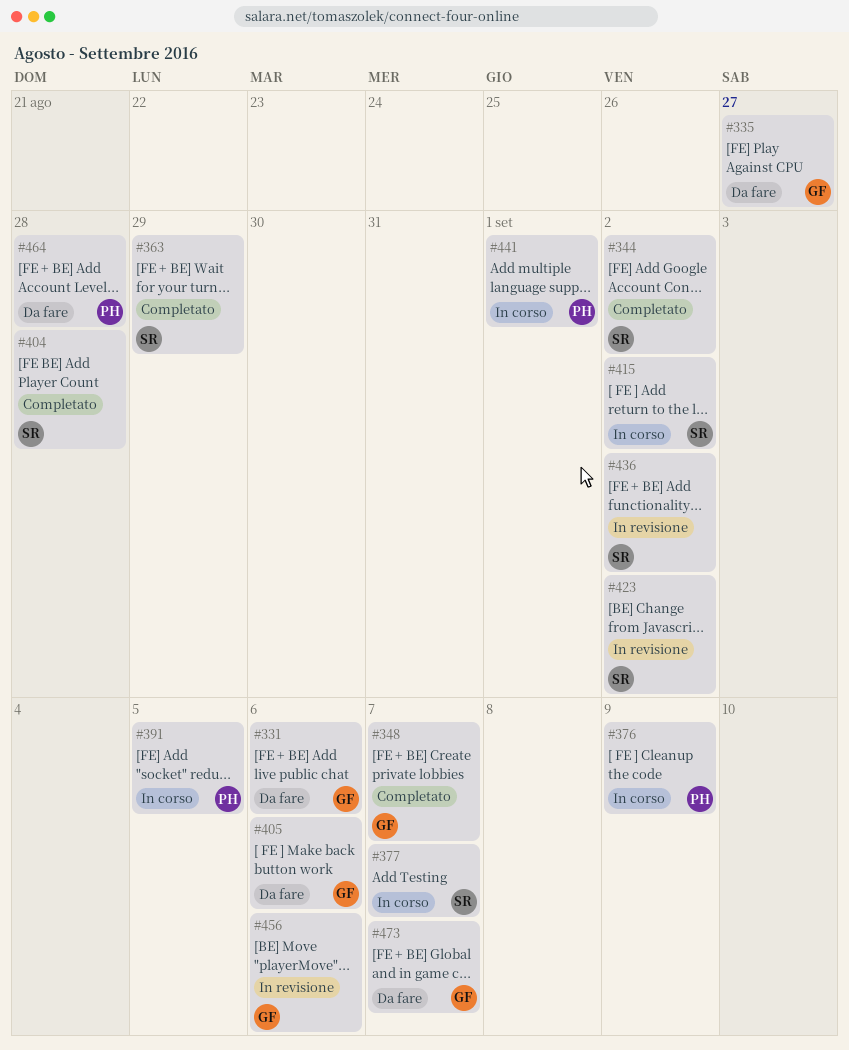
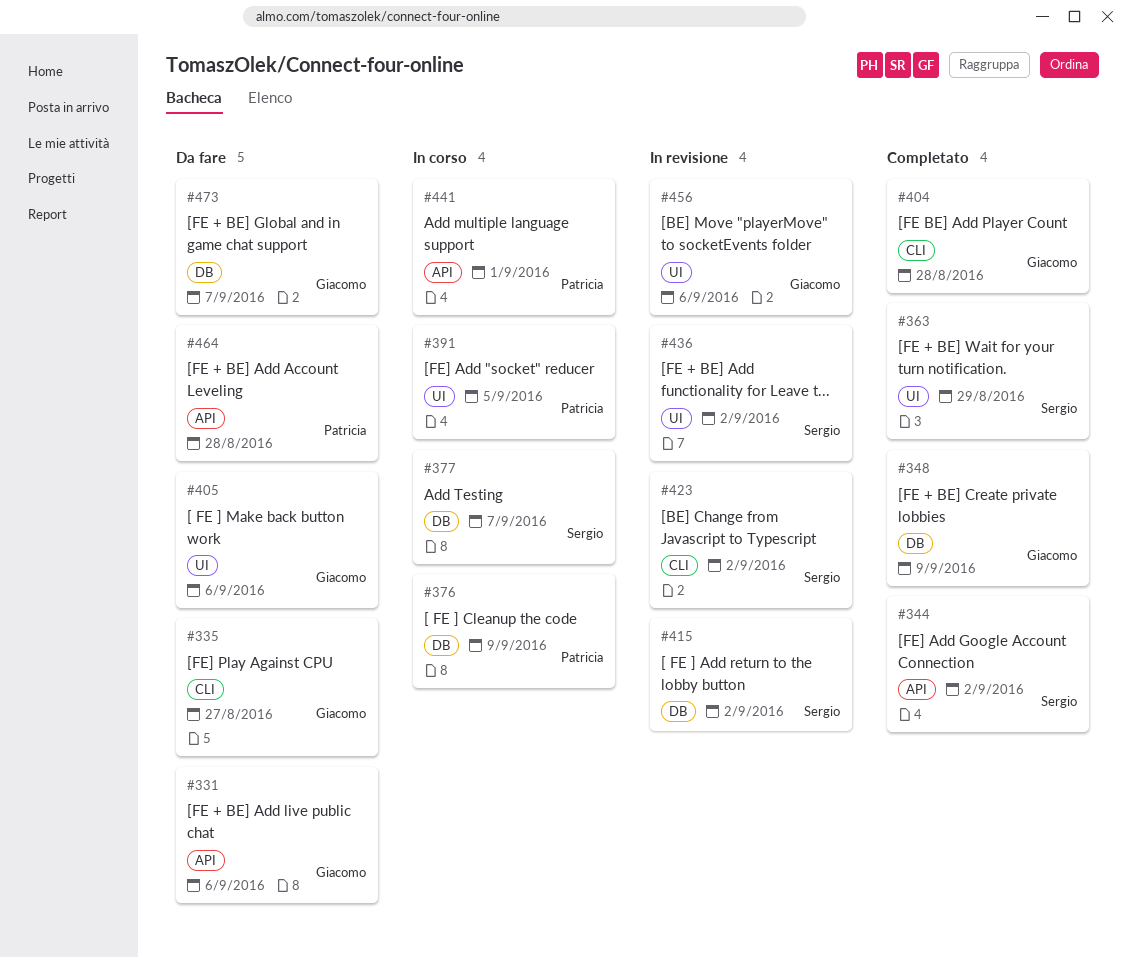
#348, due: Sep 7 -> Sep 9
#404, owner: Sergio -> Giacomo
#415, status: In corso -> In revisione

